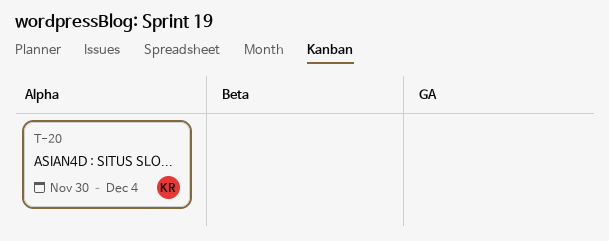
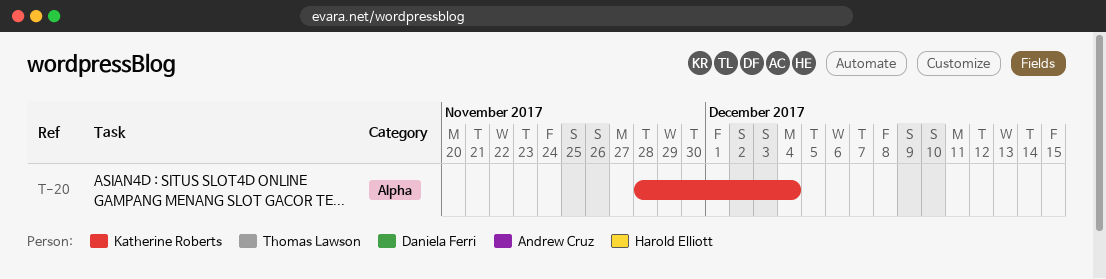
T-20, start: Nov 30 -> Nov 28

